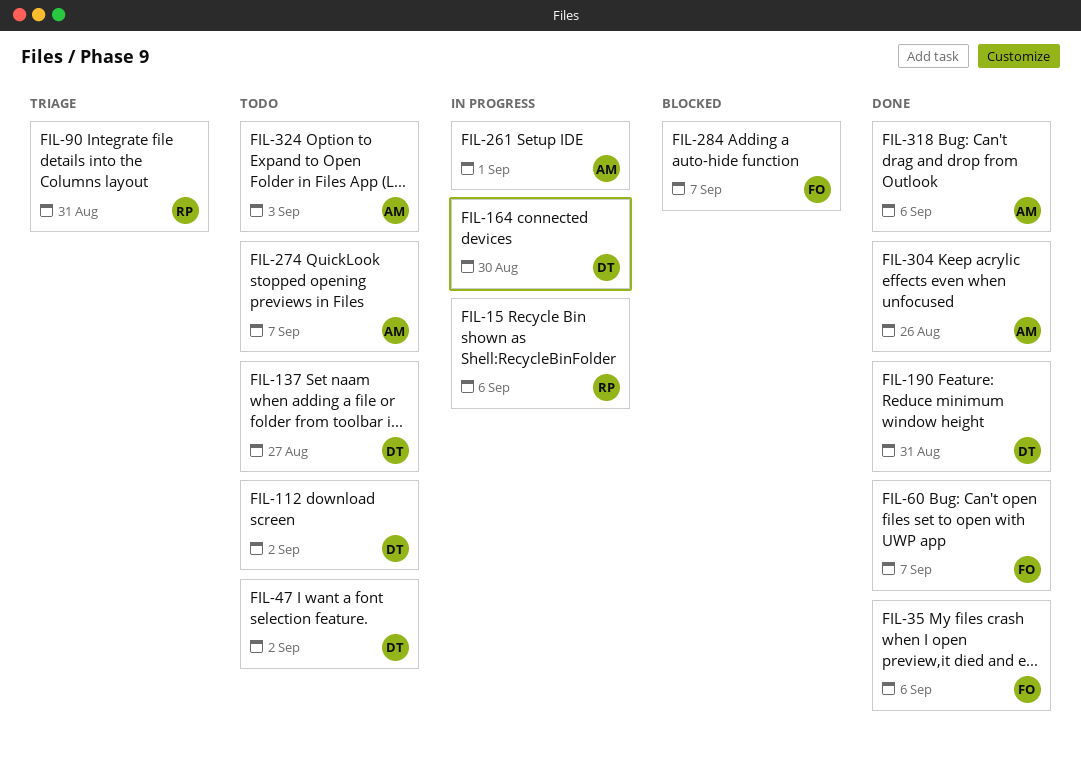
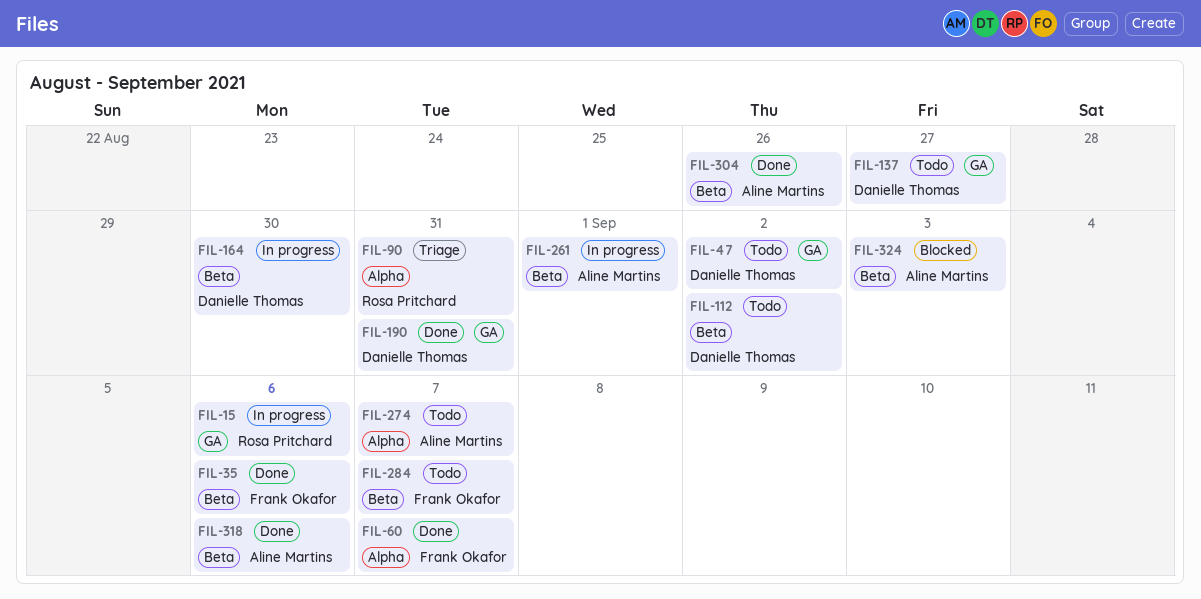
FIL-284, status: Blocked -> Todo
FIL-324, status: Todo -> Blocked

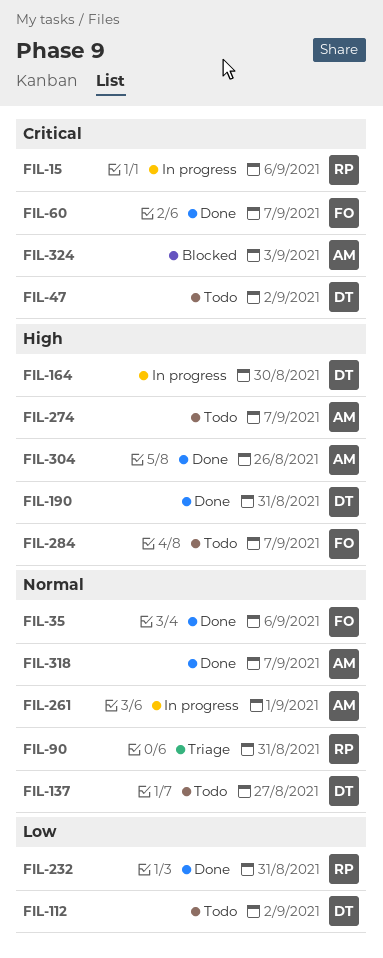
FIL-232: none -> present
FIL-318, due: Sep 6 -> Sep 7

